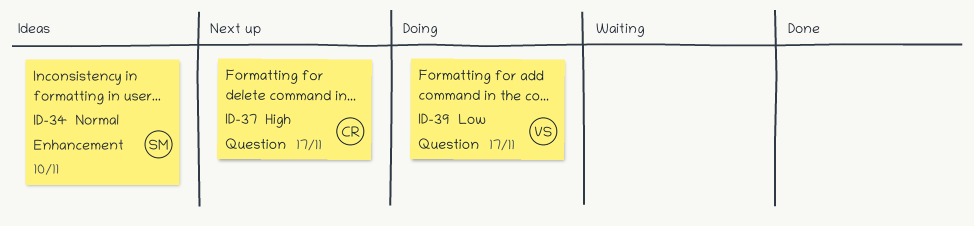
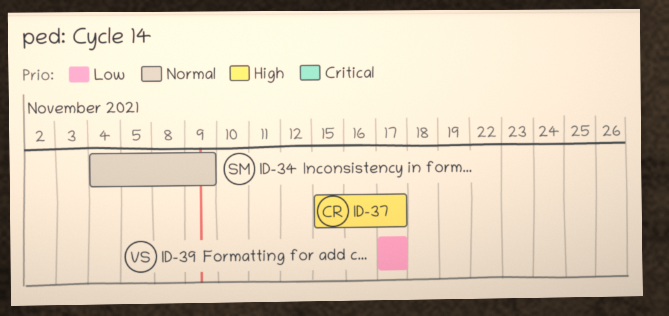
ID-34, due: Nov 10 -> Nov 9

